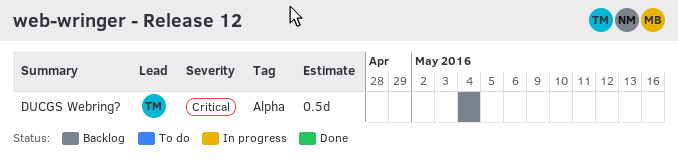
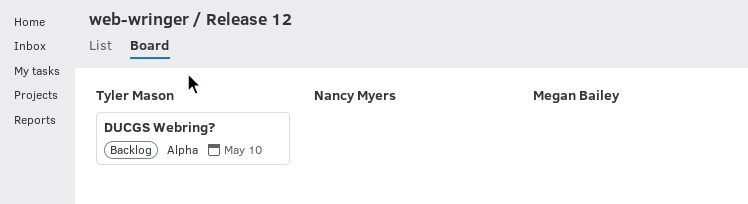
DUCGS Webring?, due: May 4 -> May 10

